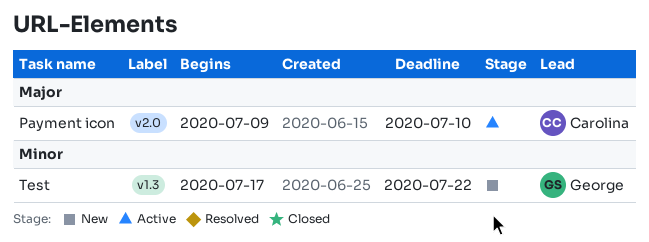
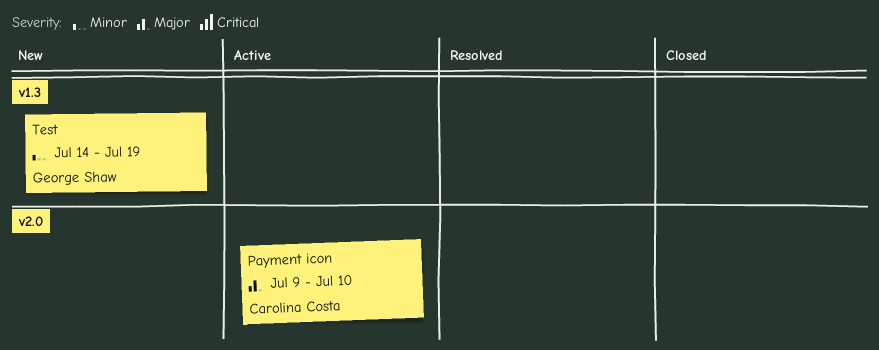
Test, start: Jul 17 -> Jul 14
Test, due: Jul 22 -> Jul 19

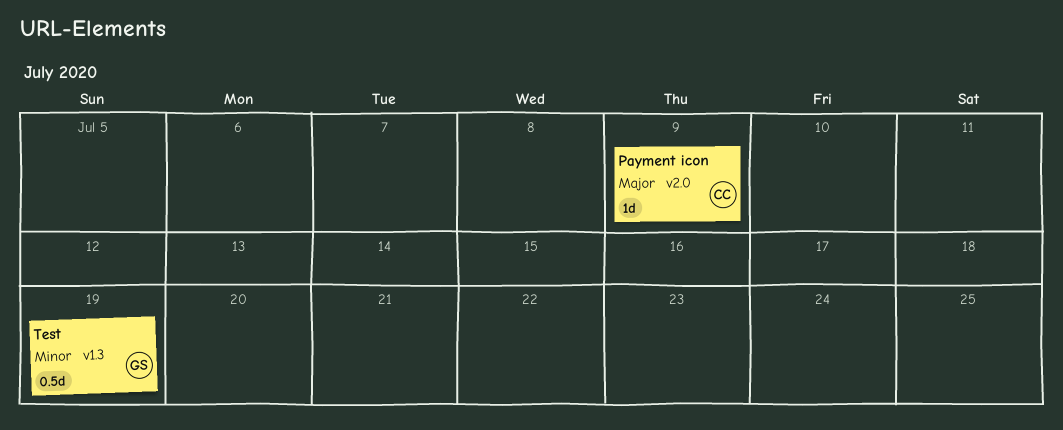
Payment icon, due: Jul 10 -> Jul 9

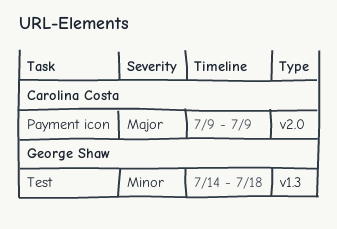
Test, due: Jul 19 -> Jul 18

